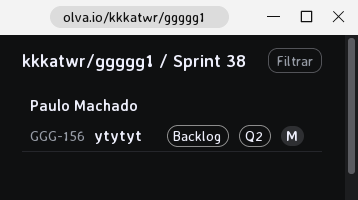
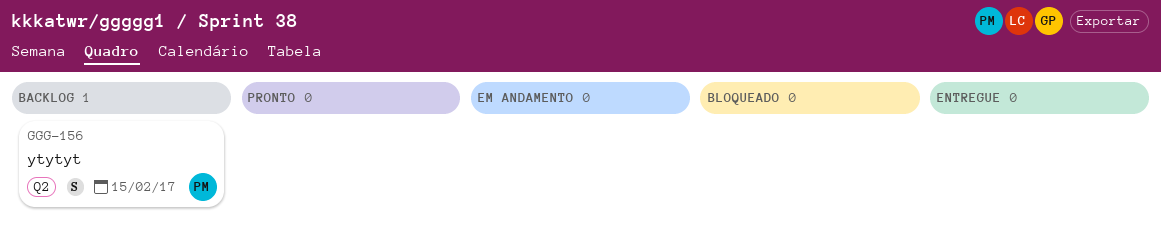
GGG-156, estimate: M -> S

